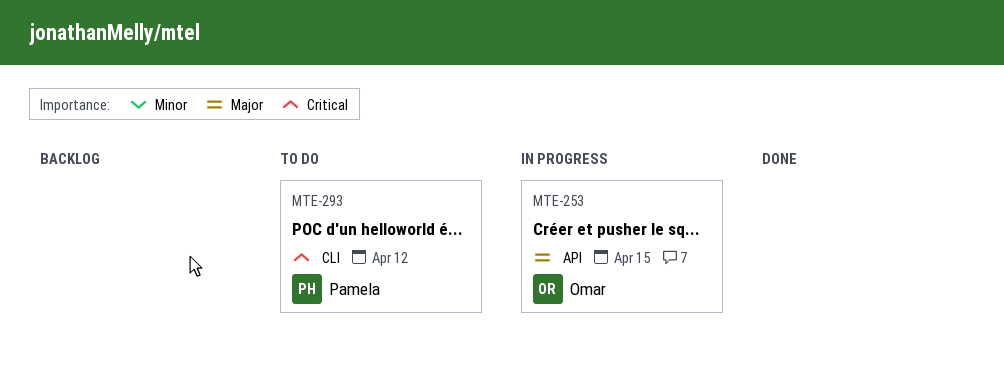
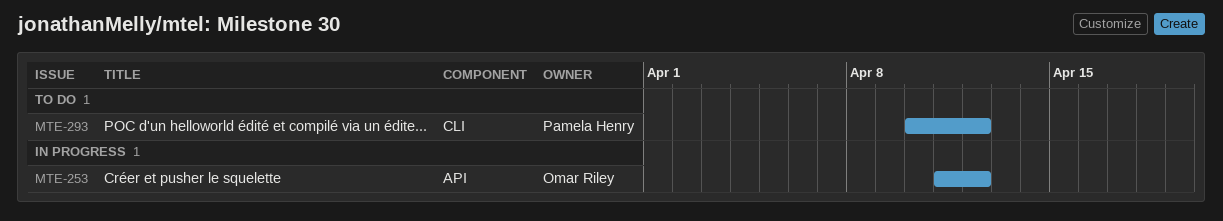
MTE-253, due: Apr 15 -> Apr 12

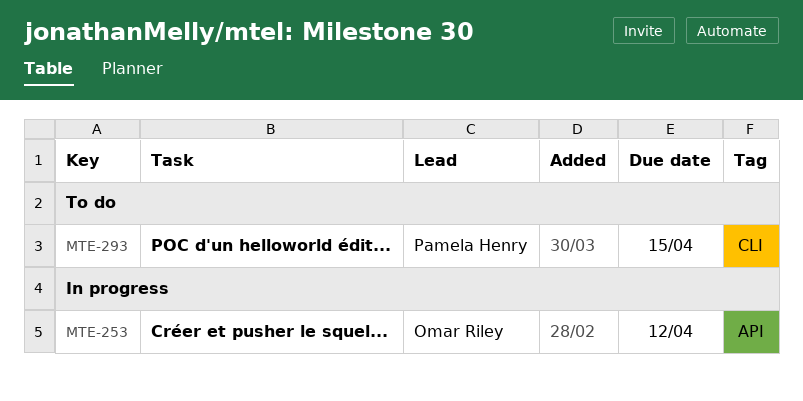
MTE-293, due: Apr 12 -> Apr 15

